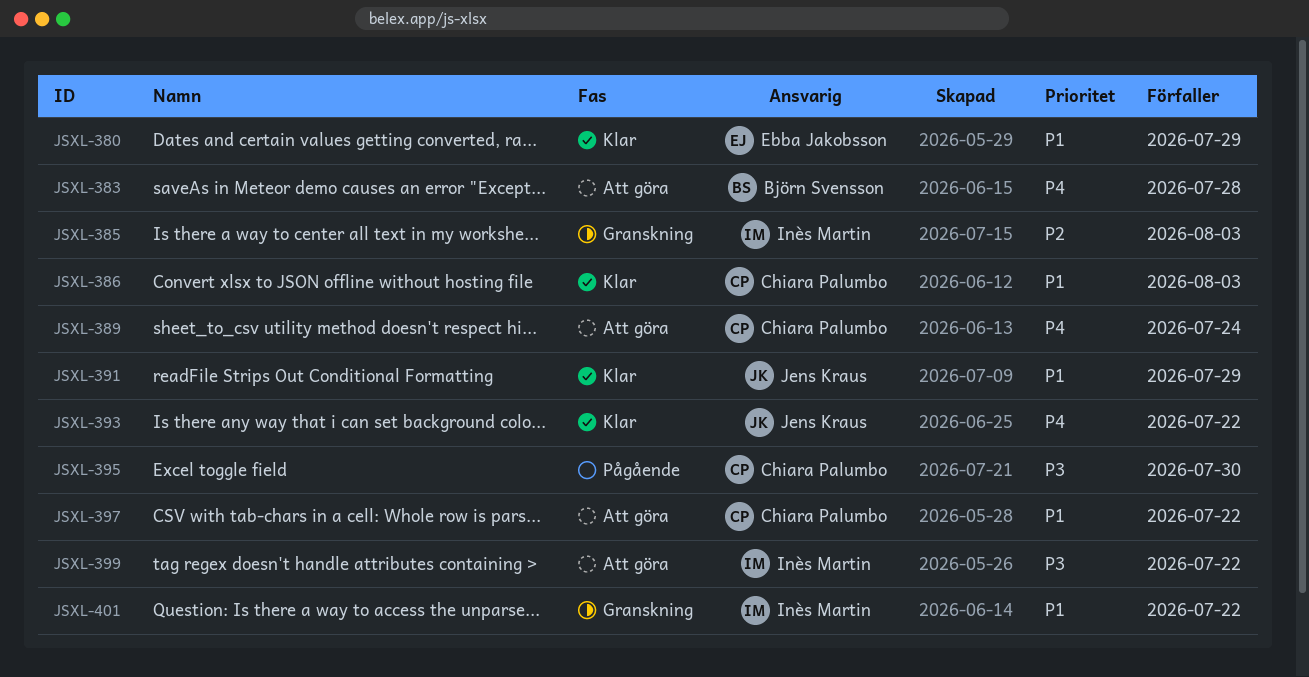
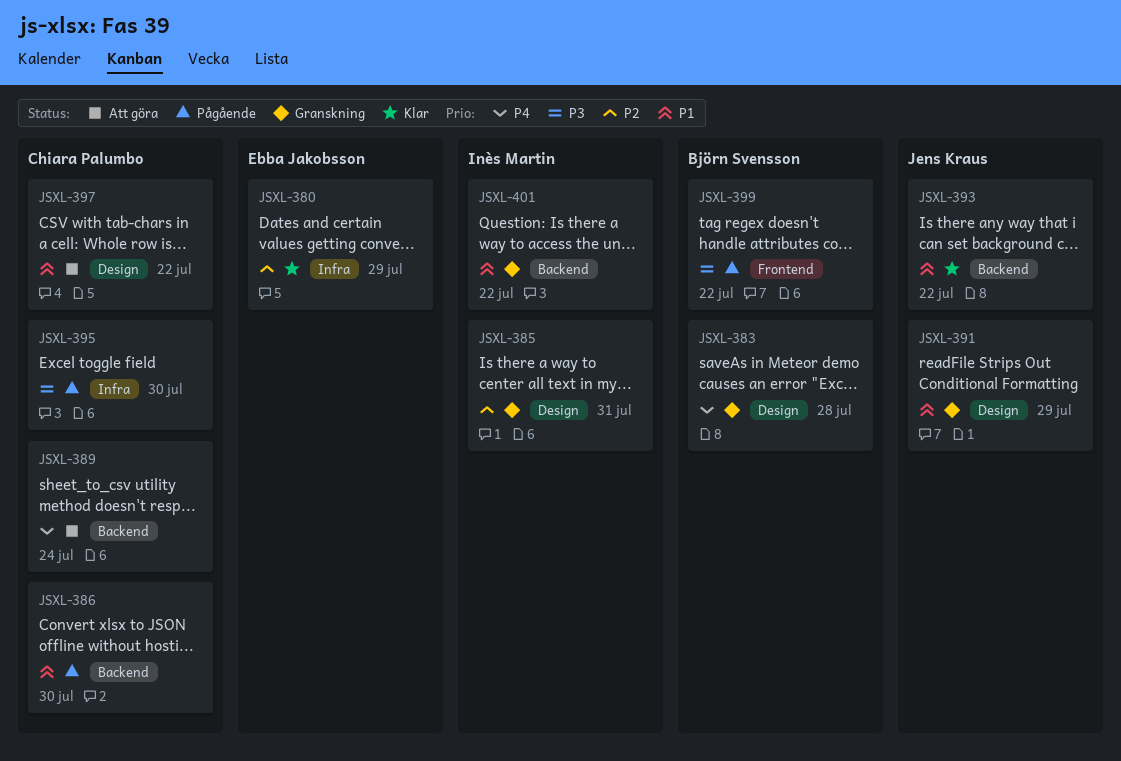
JSXL-380, priority: P1 -> P2
JSXL-383, status: Att göra -> Granskning
JSXL-385, due: Aug 3 -> Jul 31
JSXL-386, status: Klar -> Pågående
JSXL-386, due: Aug 3 -> Jul 30
JSXL-391, status: Klar -> Granskning
JSXL-393, priority: P4 -> P1
JSXL-399, status: Att göra -> Pågående
JSXL-399, owner: Inès Martin -> Björn Svensson

